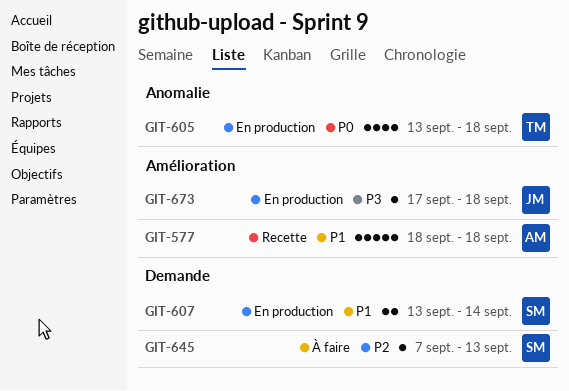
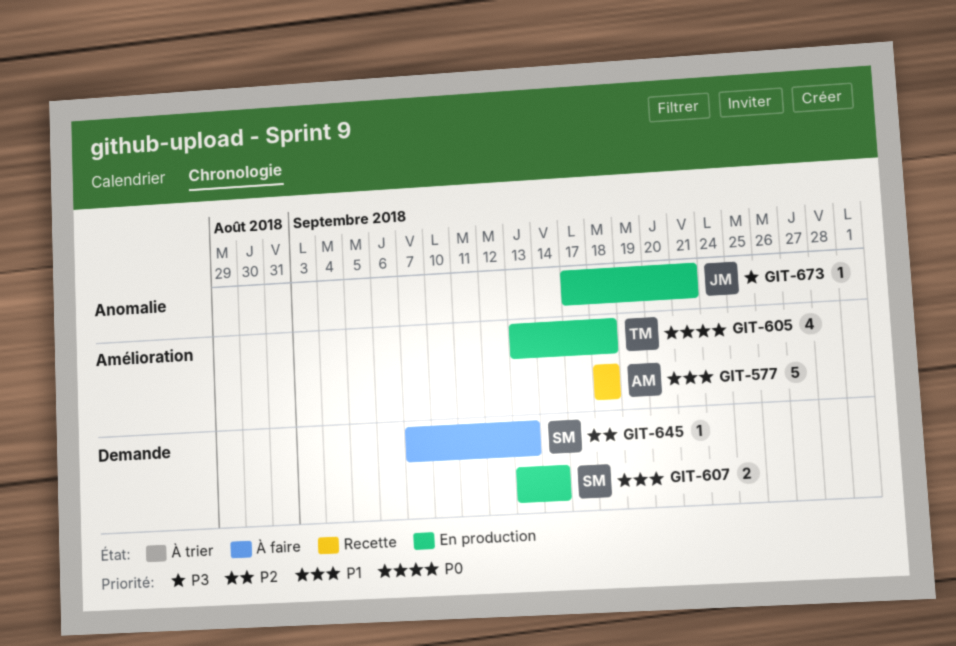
GIT-605, label: Anomalie -> Amélioration
GIT-673, label: Amélioration -> Anomalie
GIT-673, due: Sep 18 -> Sep 21

